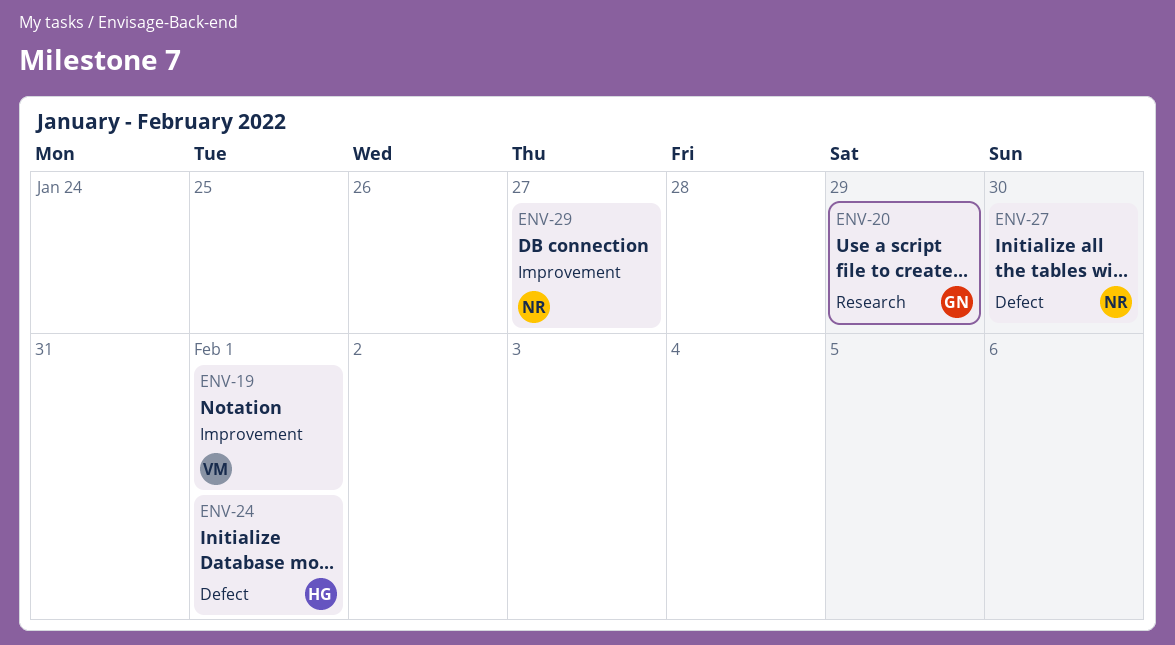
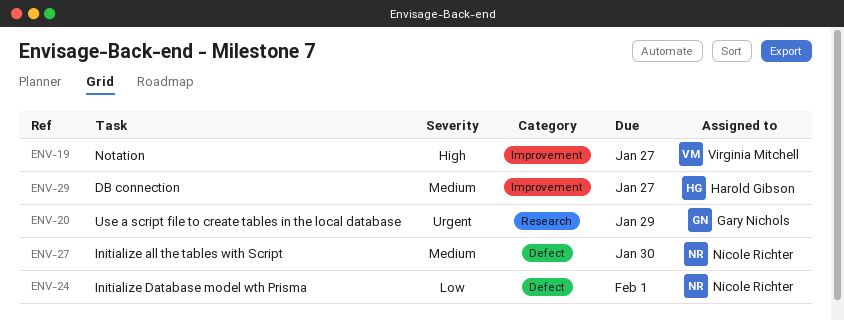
ENV-19, due: Feb 1 -> Jan 27
ENV-24, owner: Harold Gibson -> Nicole Richter
ENV-29, owner: Nicole Richter -> Harold Gibson

